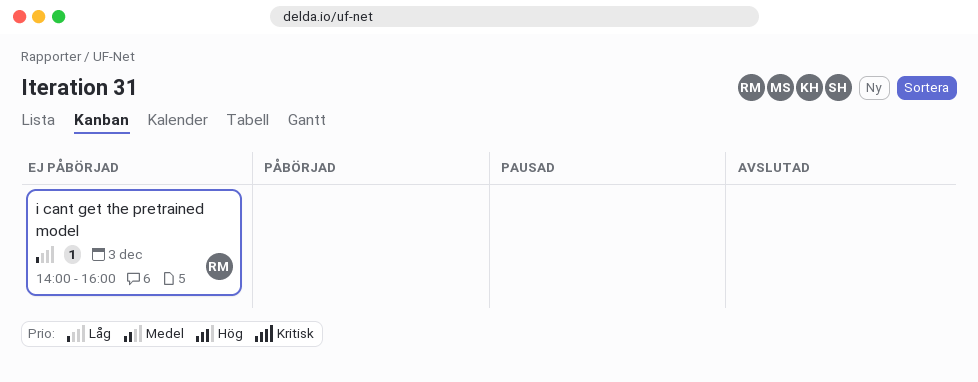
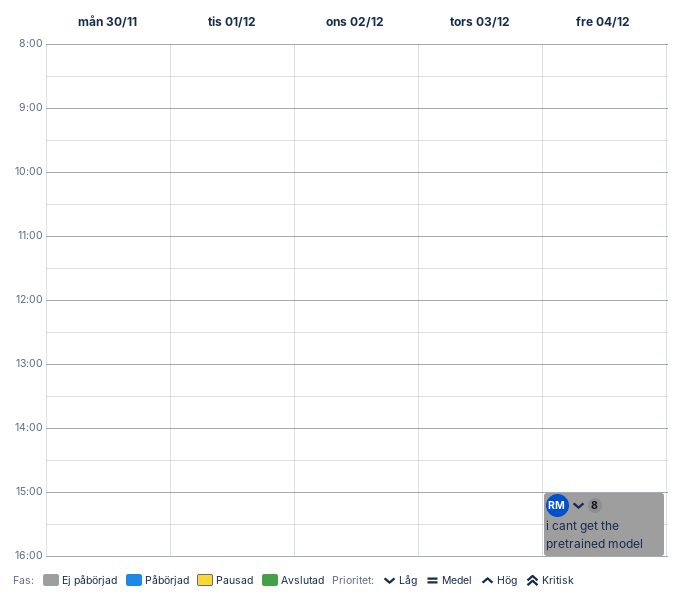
i cant get the pretrained model, estimate: 1 -> 8
i cant get the pretrained model, day: Dec 3 -> Dec 4
i cant get the pretrained model, begins: 14:00 -> 15:00

